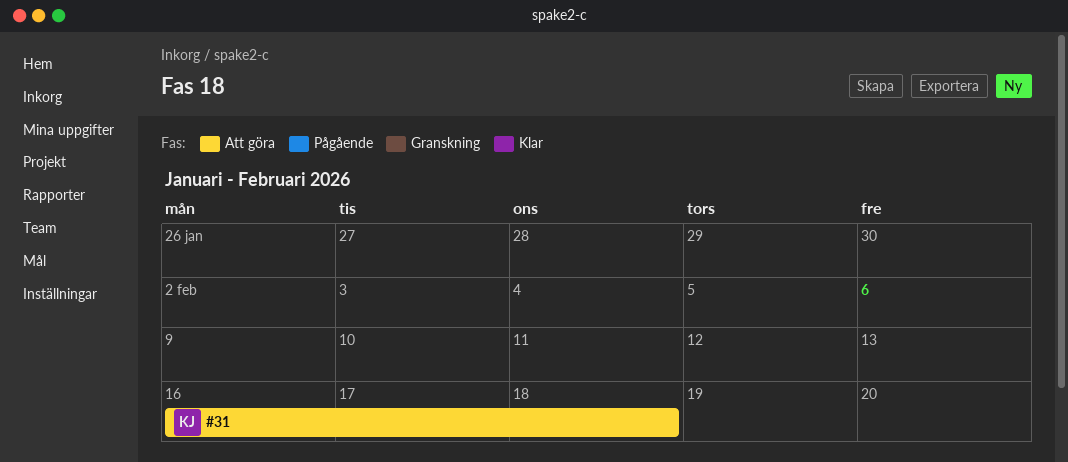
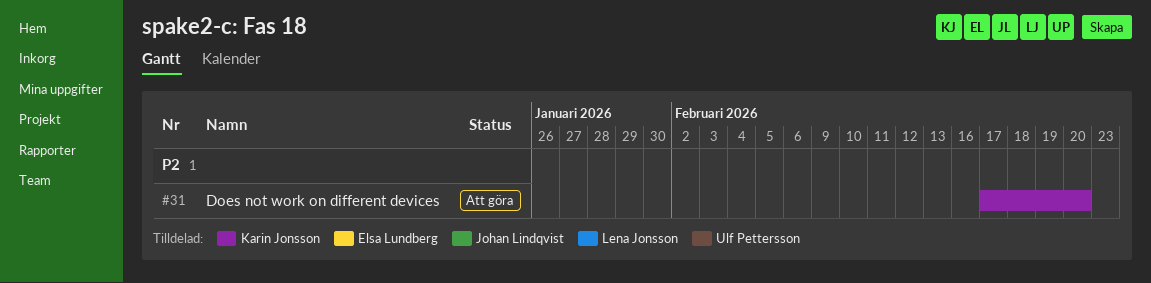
#31, start: Feb 16 -> Feb 17
#31, due: Feb 18 -> Feb 20

